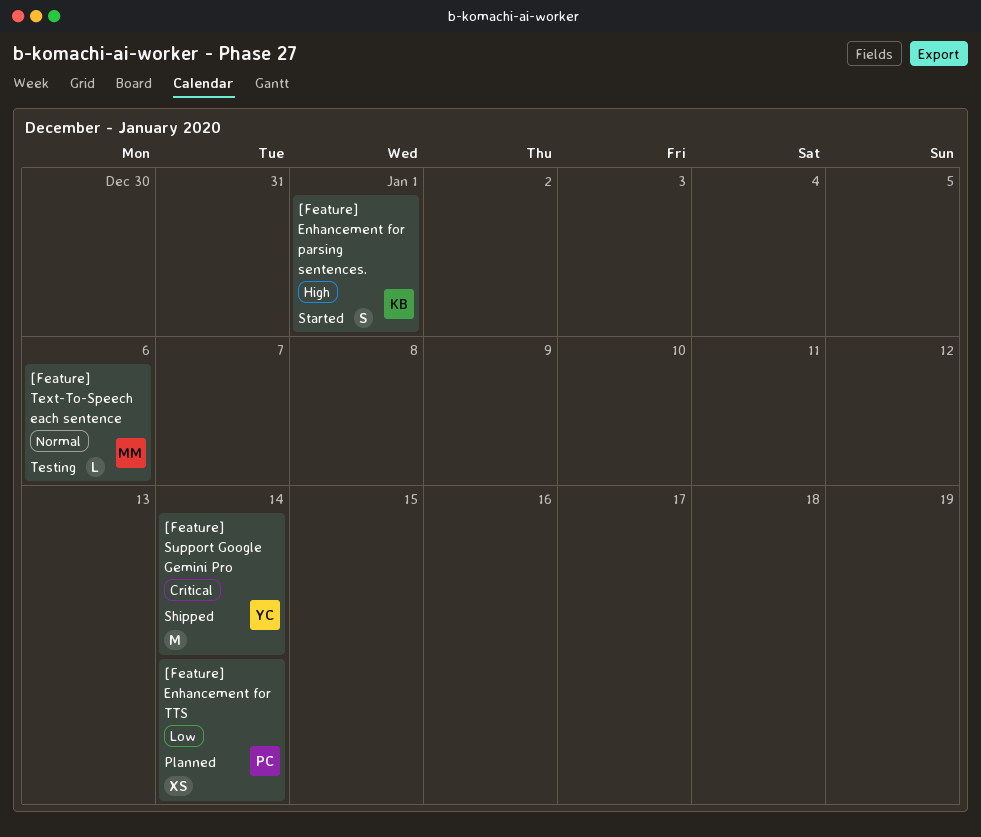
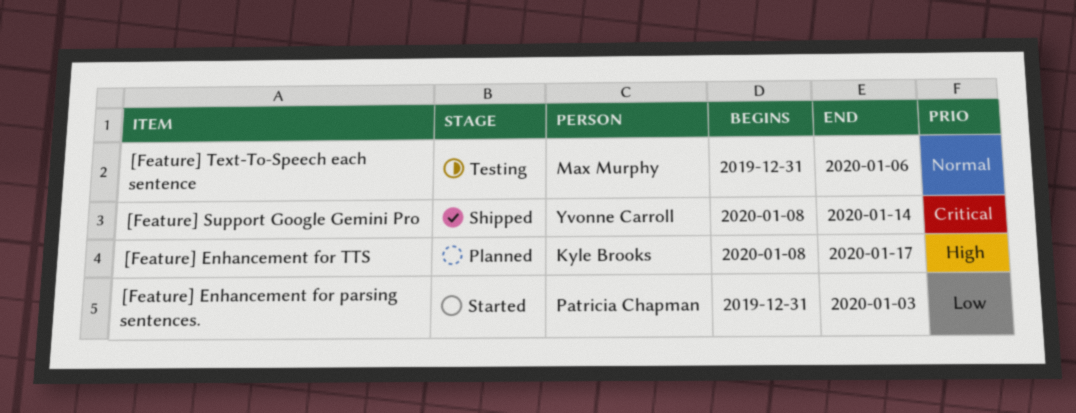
[Feature] Enhancement for parsing sentences., owner: Kyle Brooks -> Patricia Chapman
[Feature] Enhancement for parsing sentences., priority: High -> Low
[Feature] Enhancement for parsing sentences., due: Jan 1 -> Jan 3
[Feature] Enhancement for TTS, owner: Patricia Chapman -> Kyle Brooks
[Feature] Enhancement for TTS, priority: Low -> High
[Feature] Enhancement for TTS, due: Jan 14 -> Jan 17

